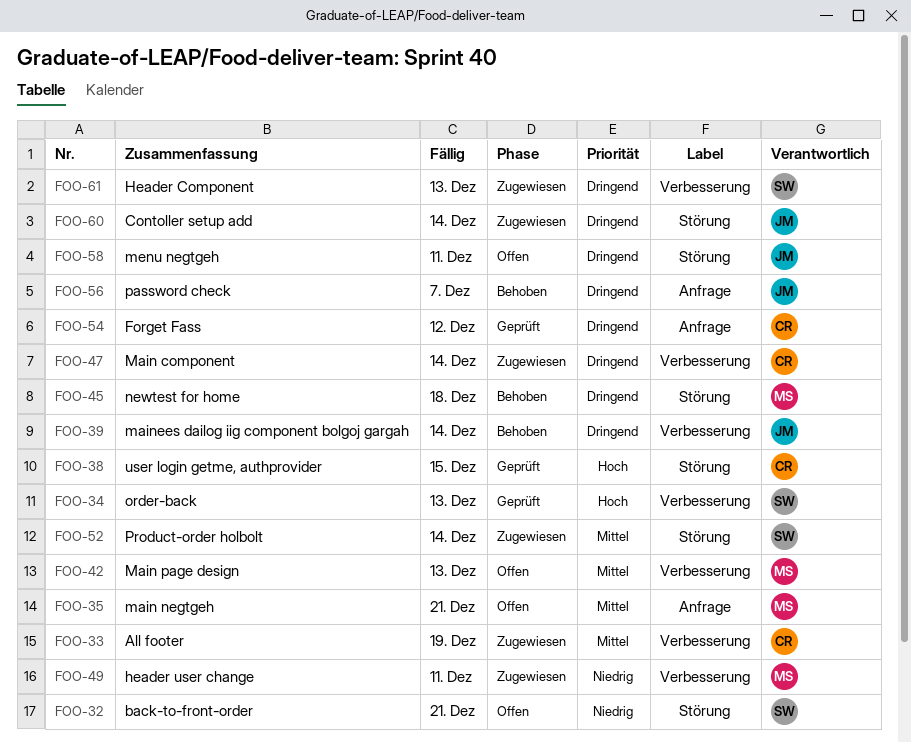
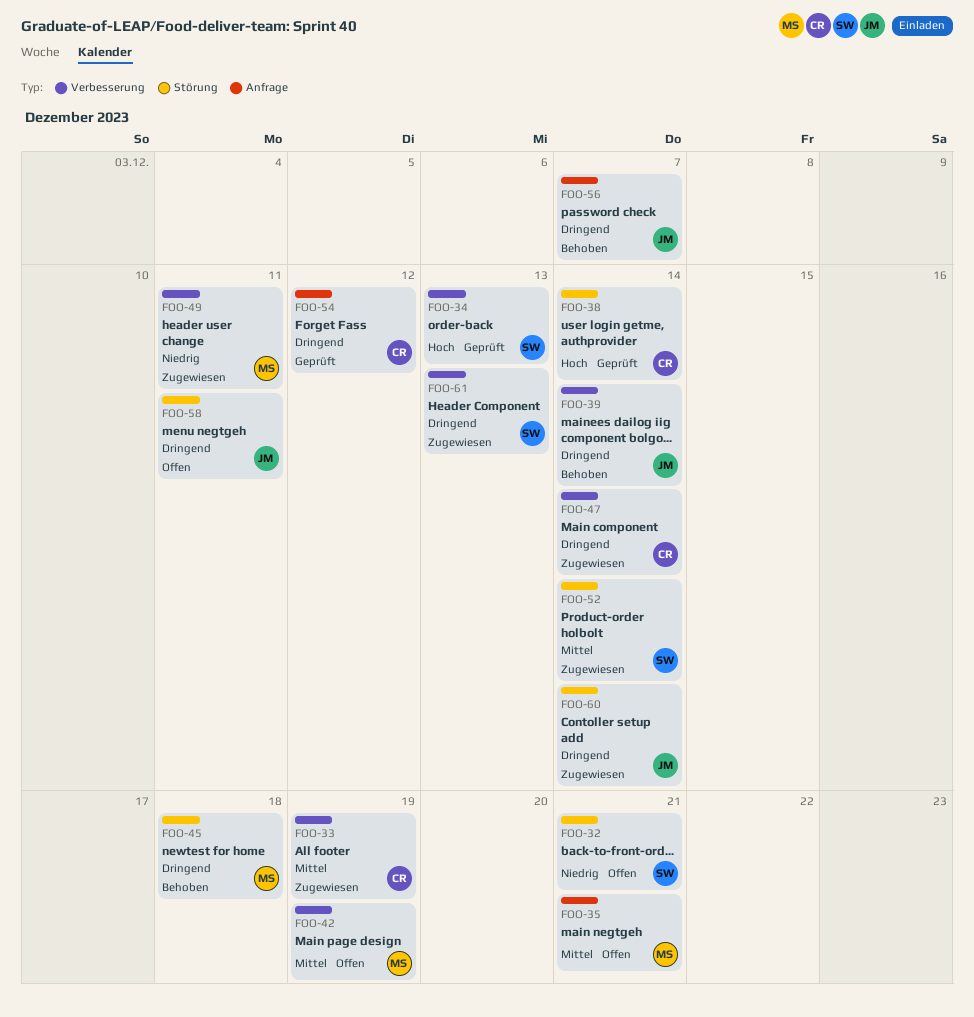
FOO-38, due: Dec 15 -> Dec 14
FOO-42, due: Dec 13 -> Dec 19

